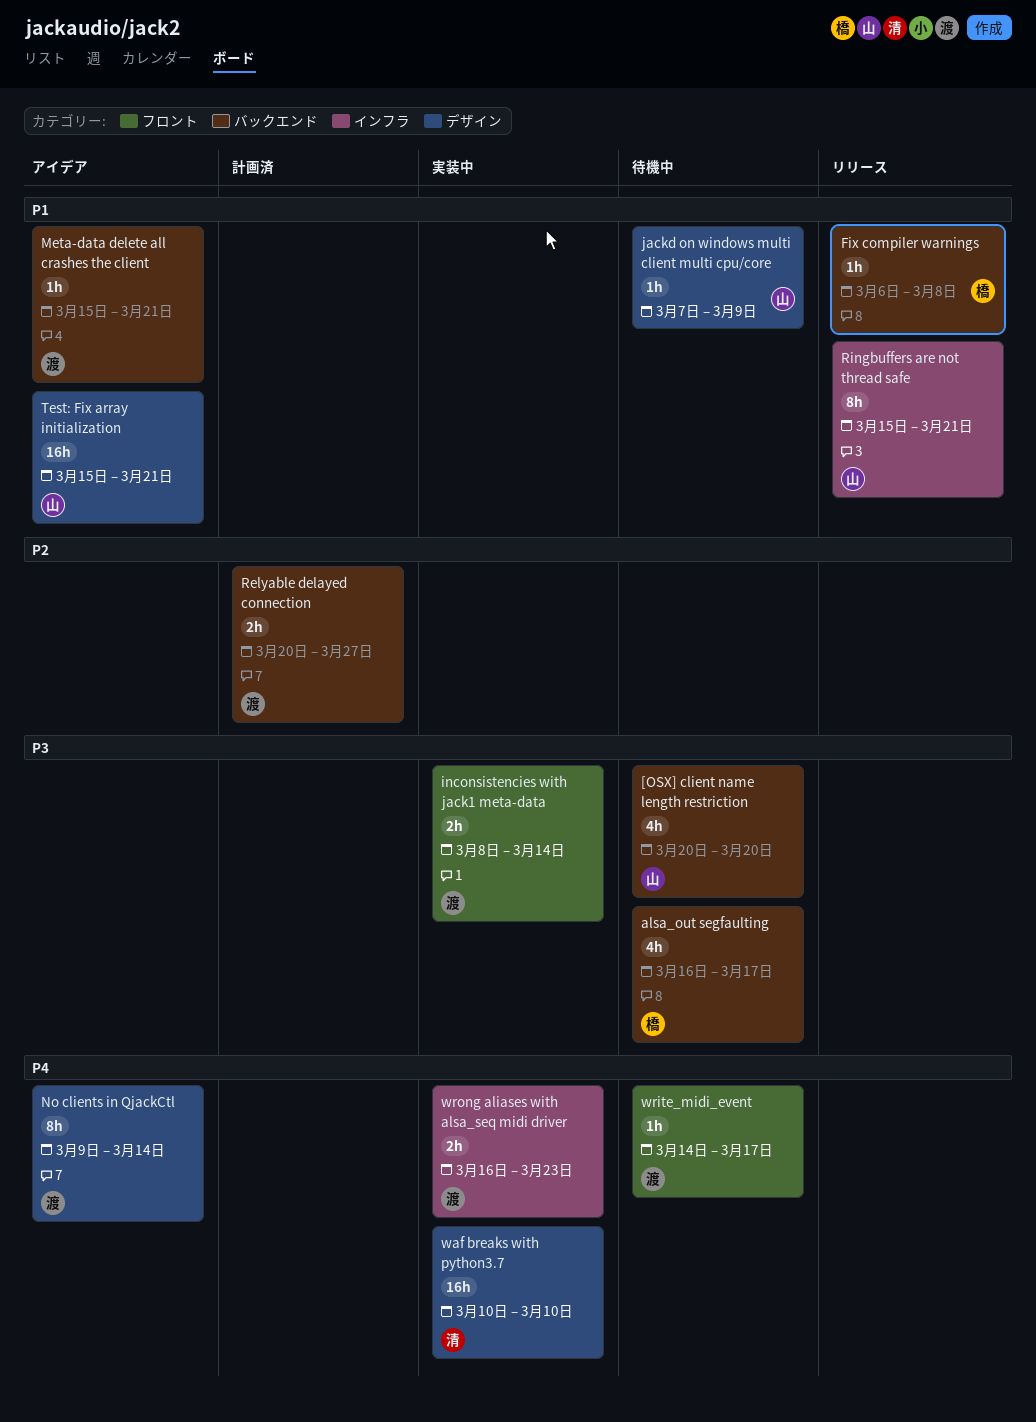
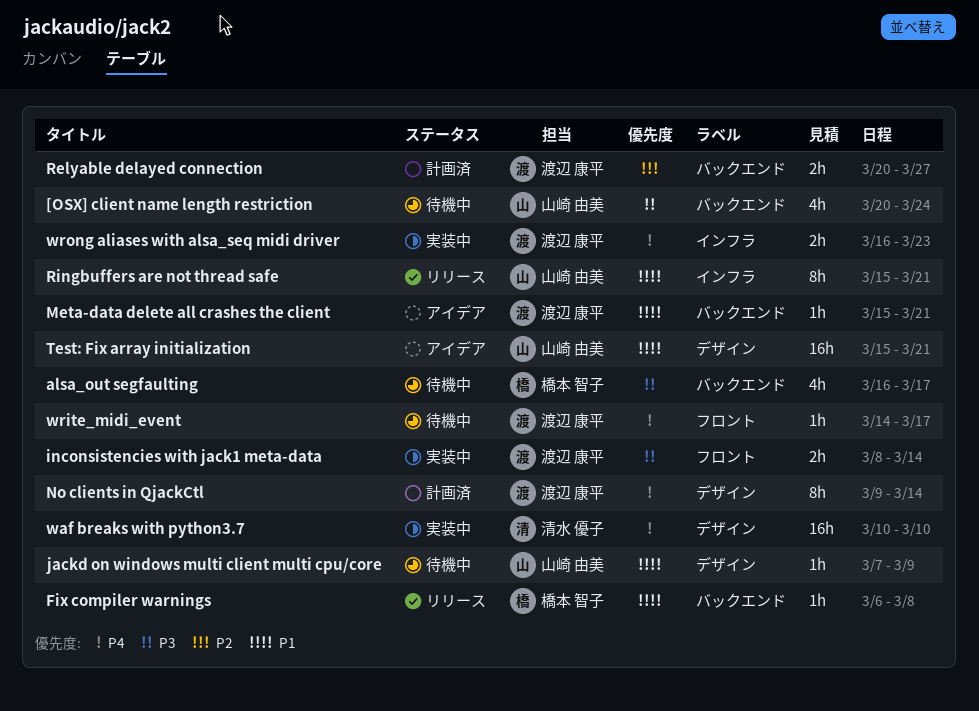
[OSX] client name length restriction, due: Mar 20 -> Mar 24
No clients in QjackCtl, status: アイデア -> 計画済

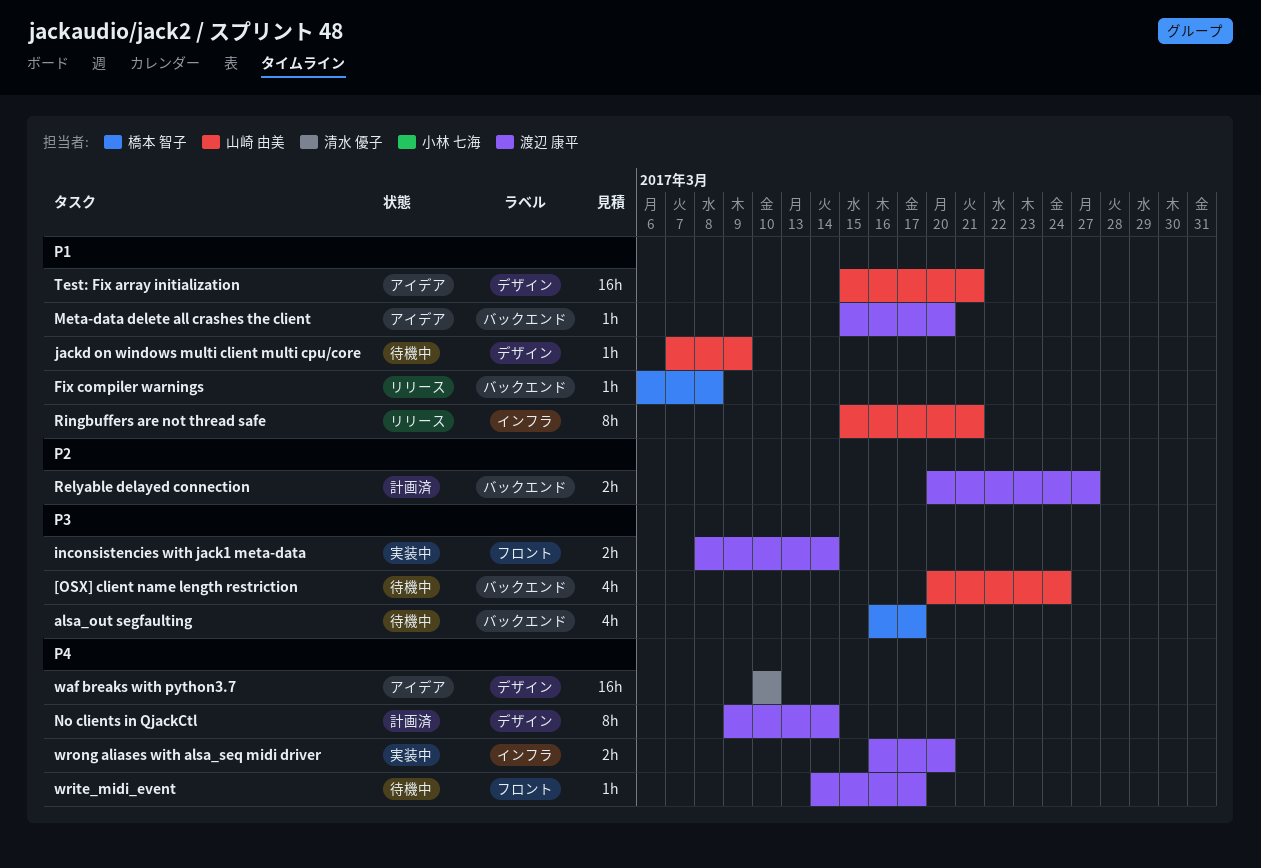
Meta-data delete all crashes the client, due: Mar 21 -> Mar 20
waf breaks with python3.7, status: 実装中 -> アイデア
wrong aliases with alsa_seq midi driver, due: Mar 23 -> Mar 20

